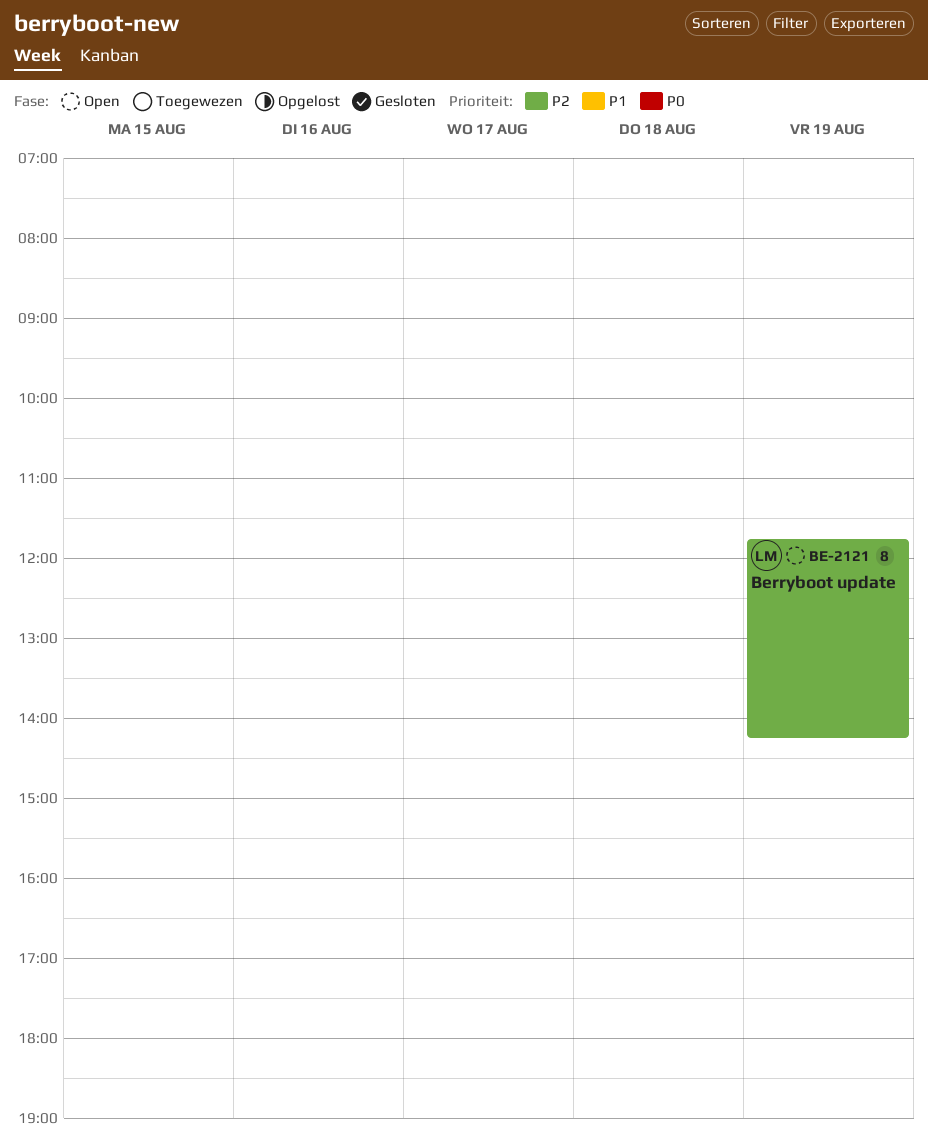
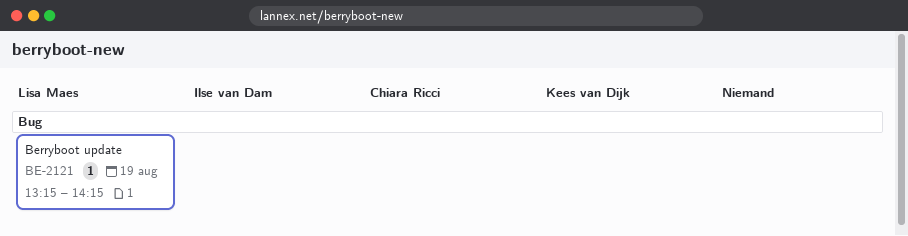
BE-2121, estimate: 8 -> 1
BE-2121, begins: 11:45 -> 13:15

